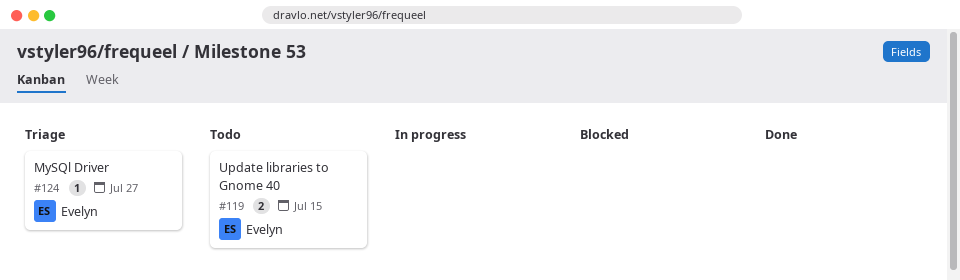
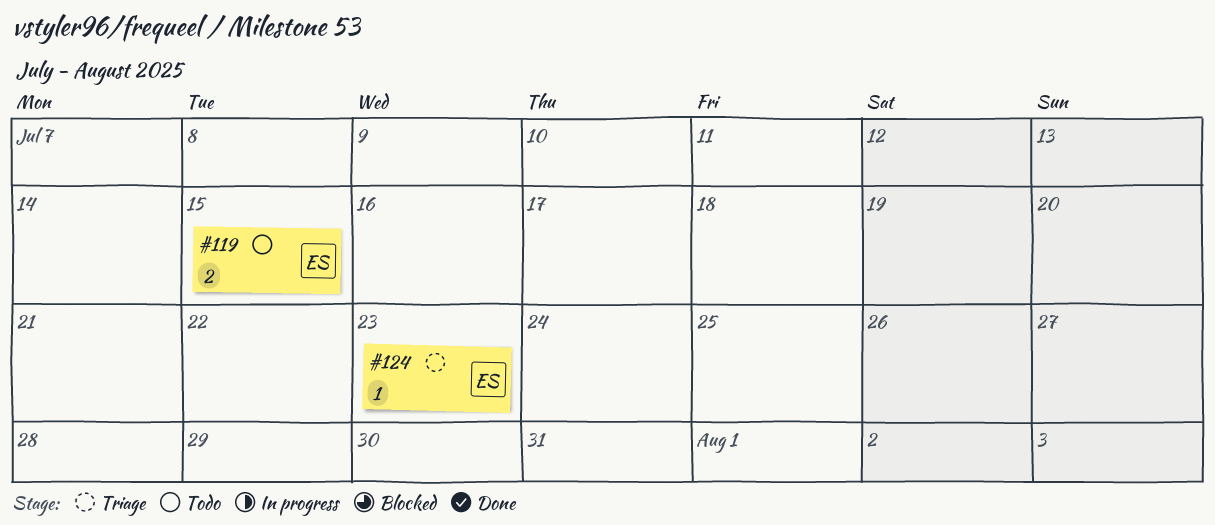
#124, due: Jul 27 -> Jul 23

